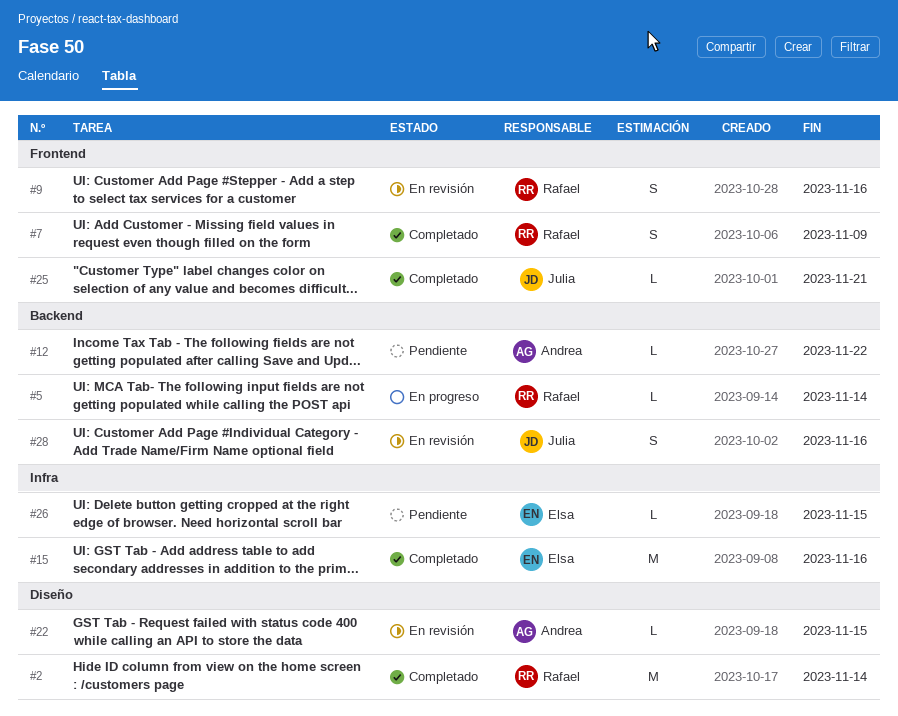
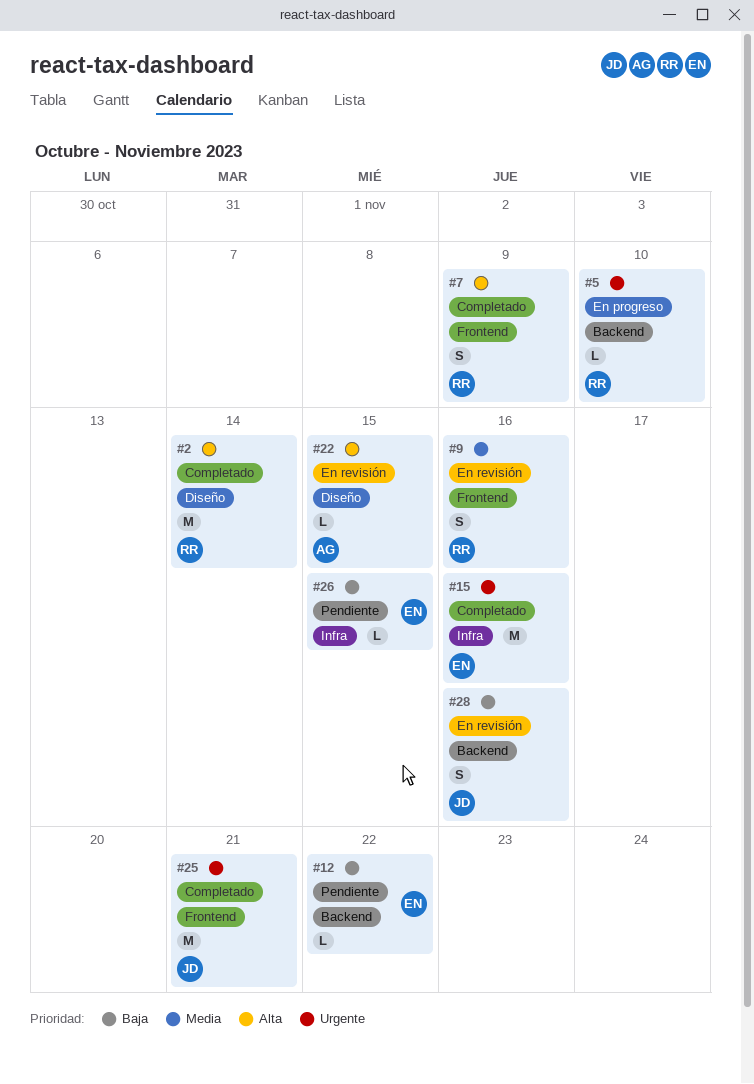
#5, due: Nov 14 -> Nov 10
#12, owner: Andrea -> Elsa
#25, estimate: L -> M

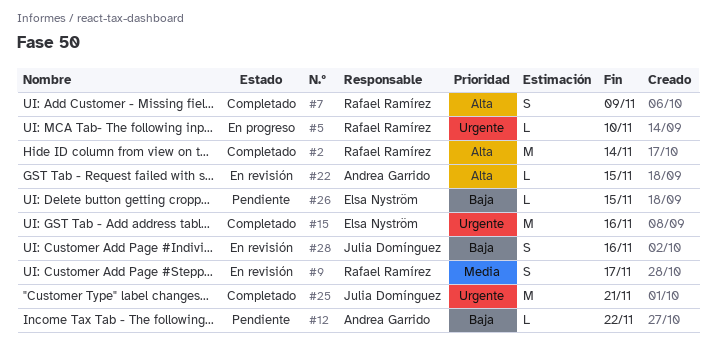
#9, due: Nov 16 -> Nov 17
#12, owner: Elsa Nyström -> Andrea Garrido

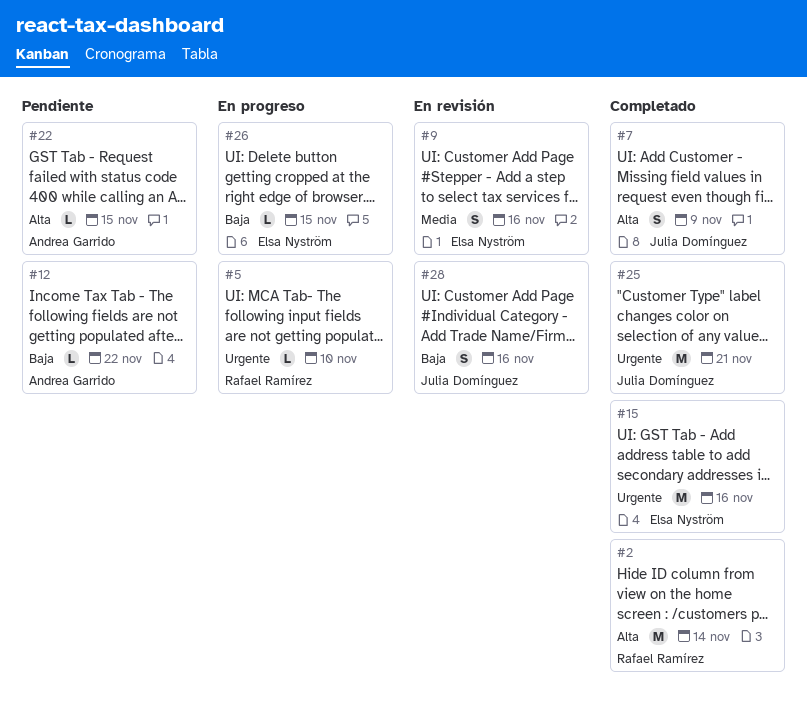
#7, owner: Rafael Ramírez -> Julia Domínguez
#9, owner: Rafael Ramírez -> Elsa Nyström
#9, due: Nov 17 -> Nov 16
#22, status: En revisión -> Pendiente
#26, status: Pendiente -> En progreso

